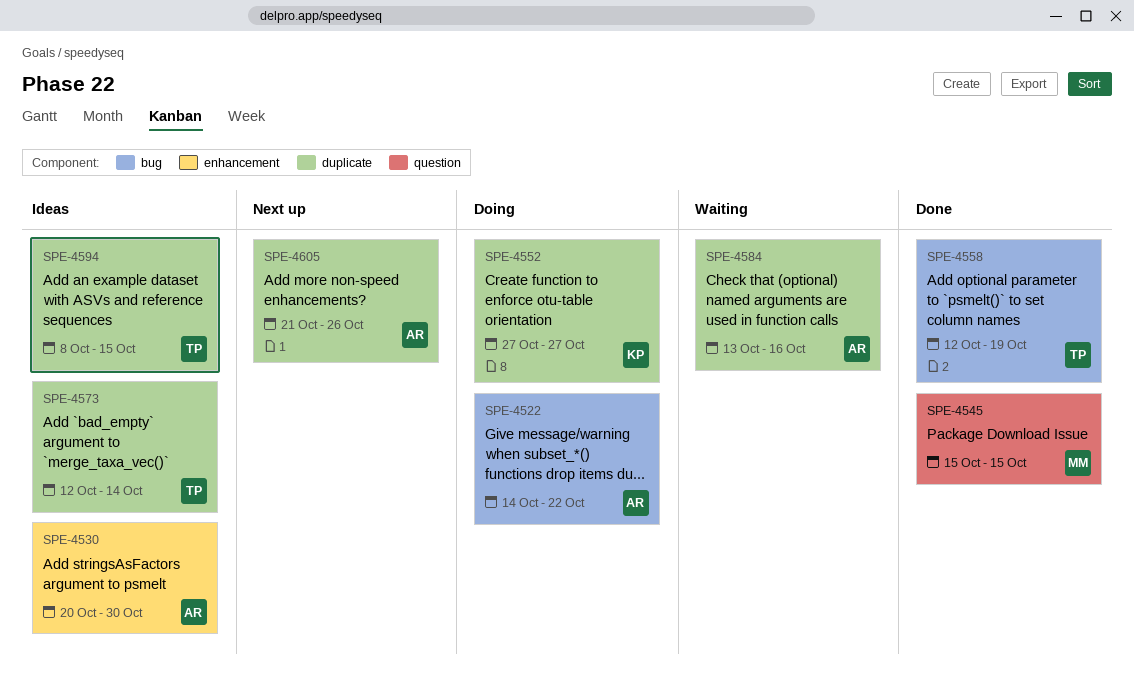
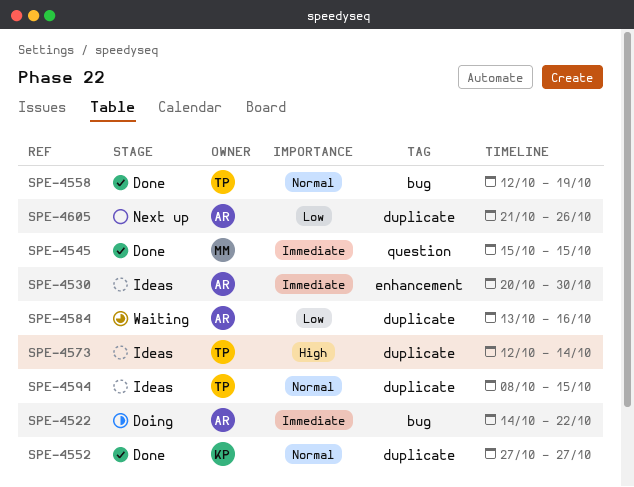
SPE-4552, status: Doing -> Done

